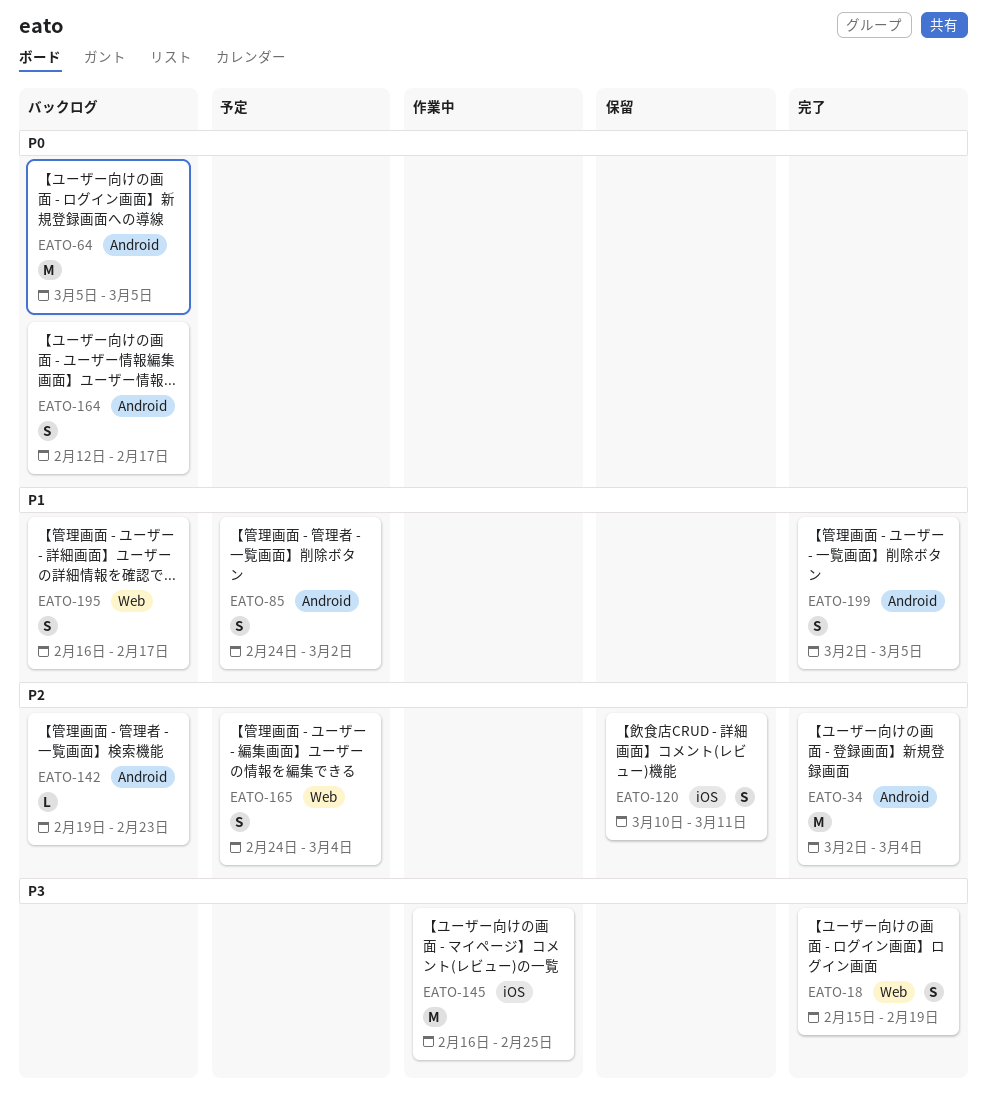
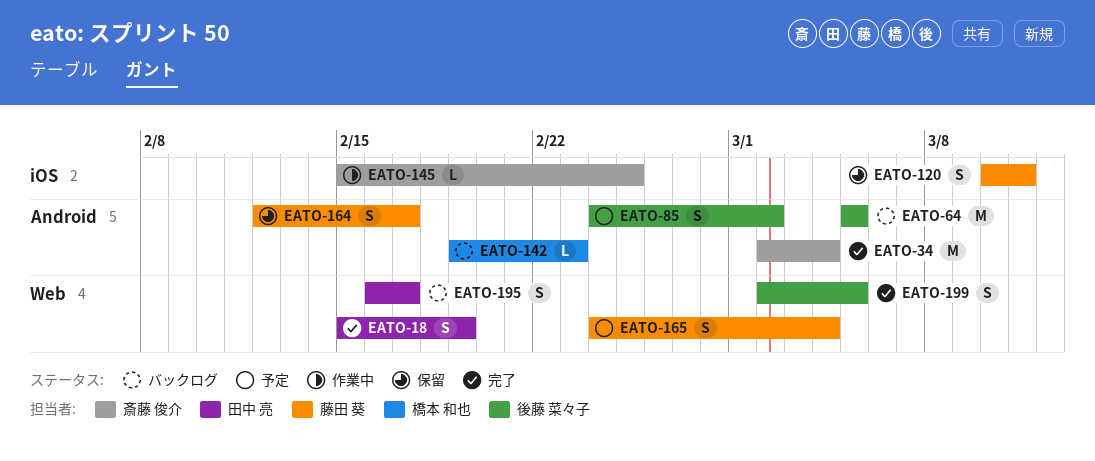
EATO-145, estimate: M -> L
EATO-145, start: Feb 16 -> Feb 15
EATO-164, status: バックログ -> 保留
EATO-199, label: Android -> Web

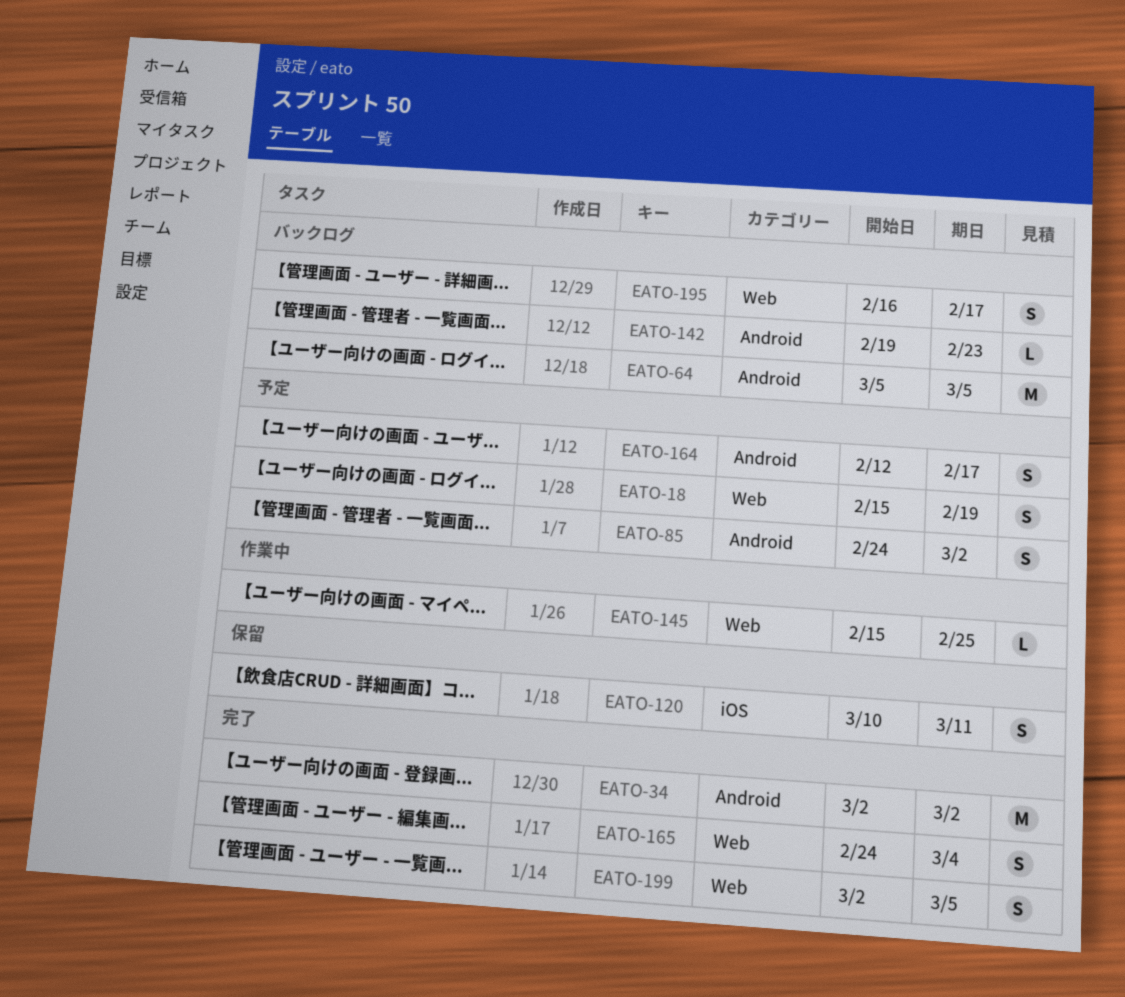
EATO-18, status: 完了 -> 予定
EATO-34, due: Mar 4 -> Mar 2
EATO-145, label: iOS -> Web
EATO-164, status: 保留 -> 予定
EATO-165, status: 予定 -> 完了

